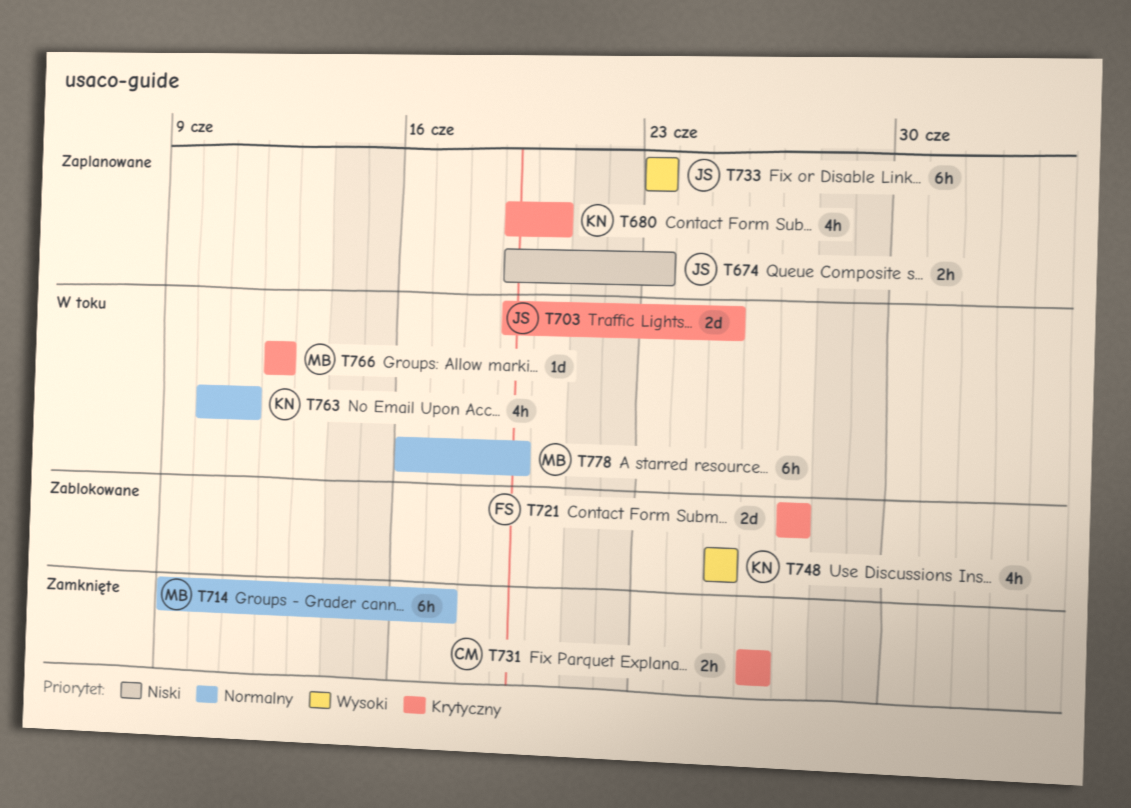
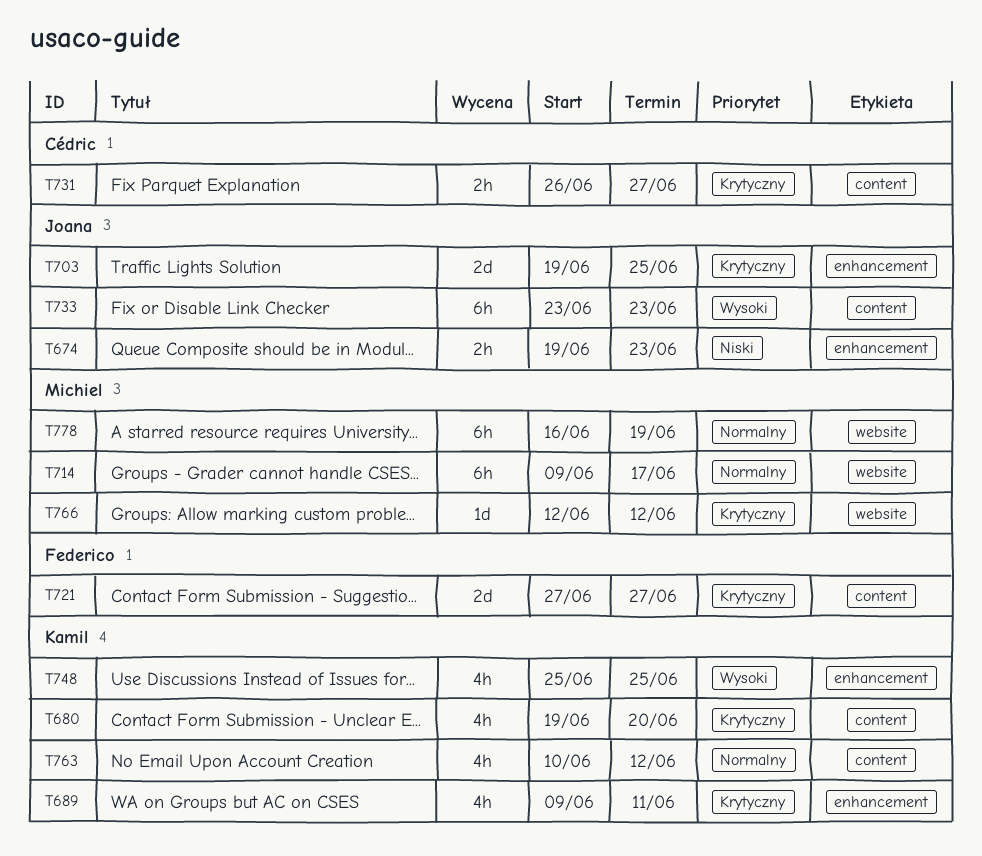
T689: none -> present
T731, due: Jun 26 -> Jun 27
T763, due: Jun 11 -> Jun 12

